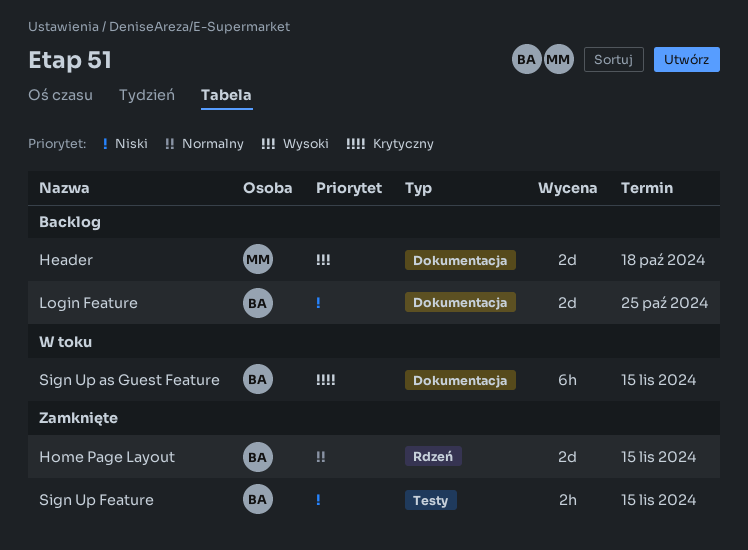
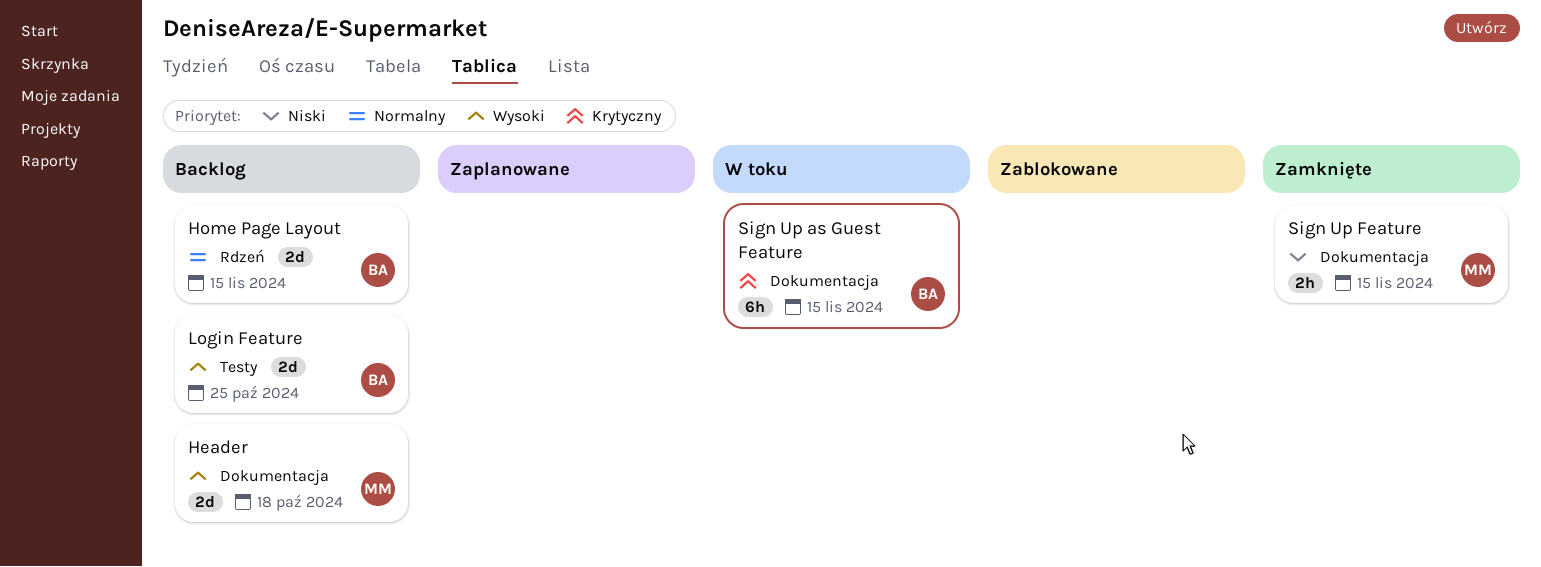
Home Page Layout, status: Zamknięte -> Backlog
Login Feature, priority: Niski -> Wysoki
Login Feature, label: Dokumentacja -> Testy
Sign Up Feature, owner: BA -> MM
Sign Up Feature, label: Testy -> Dokumentacja

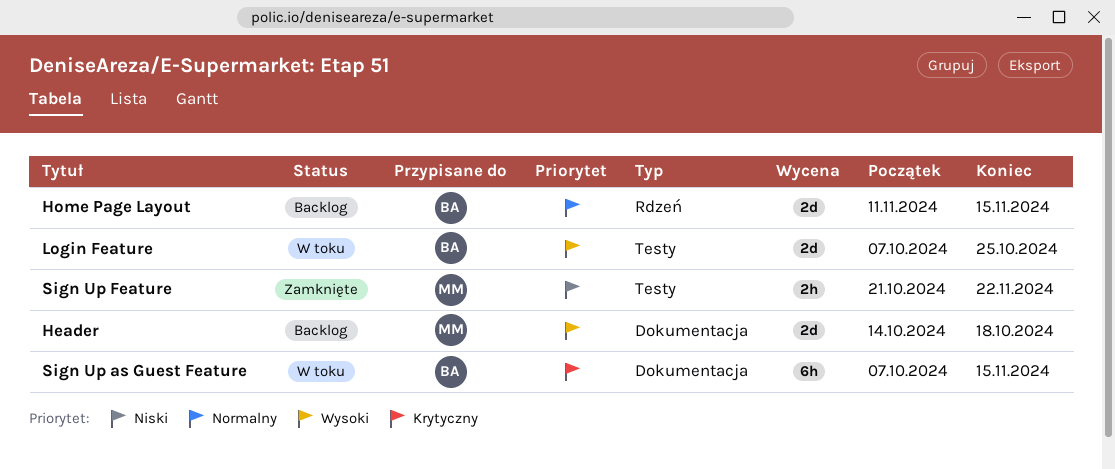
Login Feature, status: Backlog -> W toku
Sign Up Feature, label: Dokumentacja -> Testy
Sign Up Feature, due: Nov 15 -> Nov 22

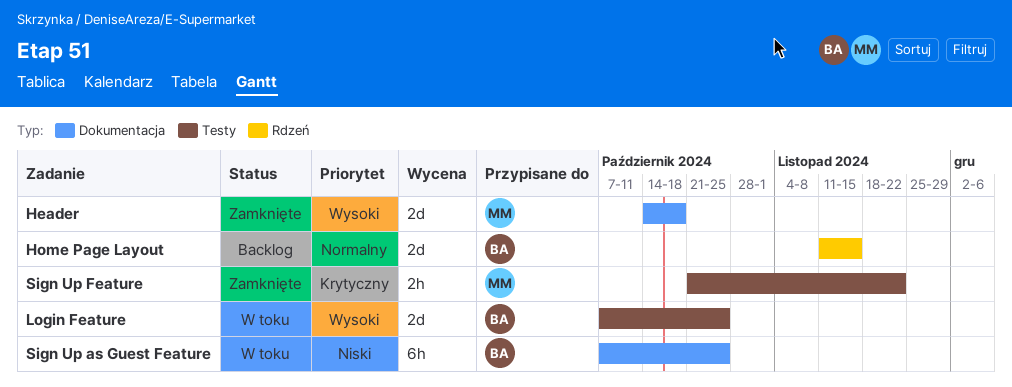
Header, status: Backlog -> Zamknięte
Sign Up as Guest Feature, priority: Krytyczny -> Niski
Sign Up as Guest Feature, due: Nov 15 -> Oct 25
Sign Up Feature, priority: Niski -> Krytyczny

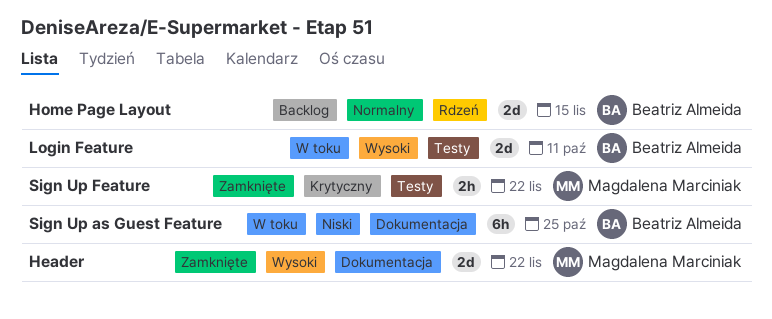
Header, due: Oct 18 -> Nov 22
Login Feature, due: Oct 25 -> Oct 11

